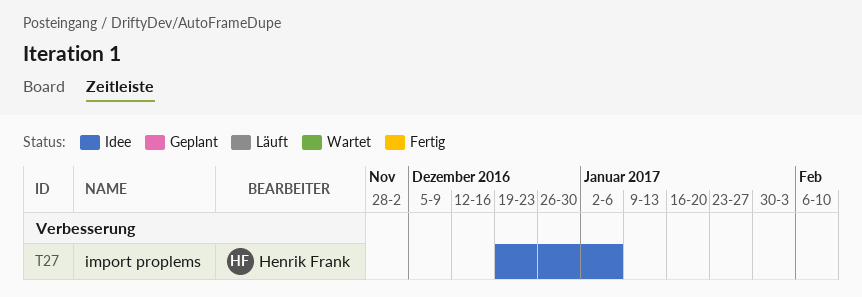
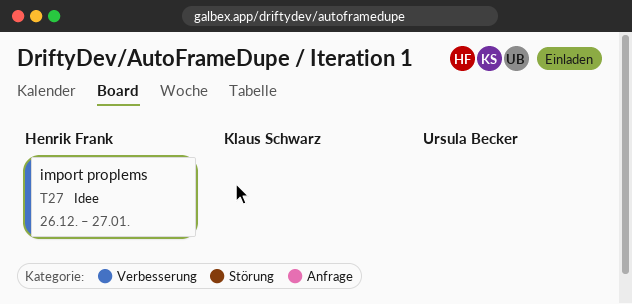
T27, start: Dec 19 -> Dec 26
T27, due: Jan 6 -> Jan 27

